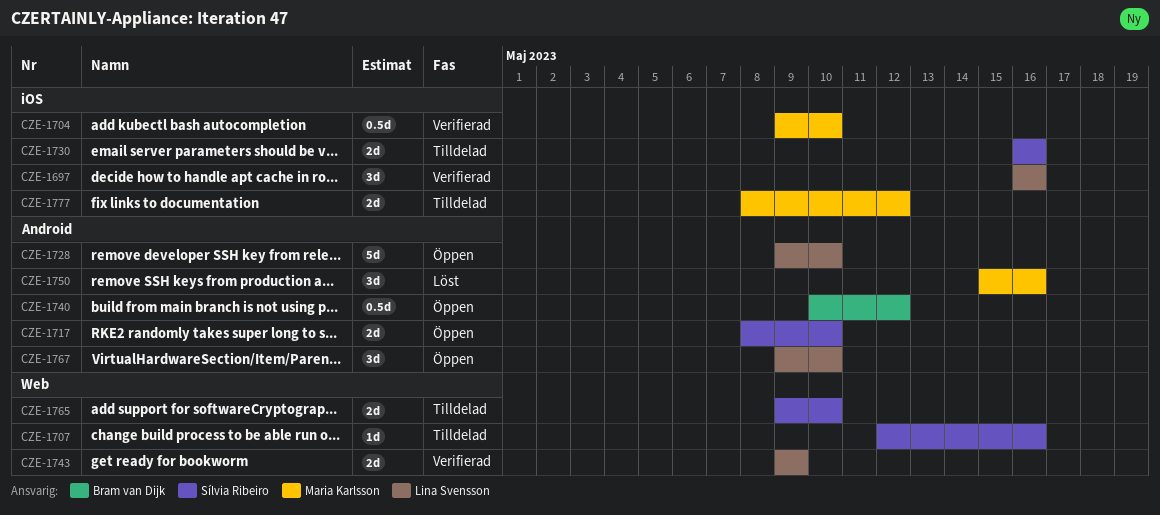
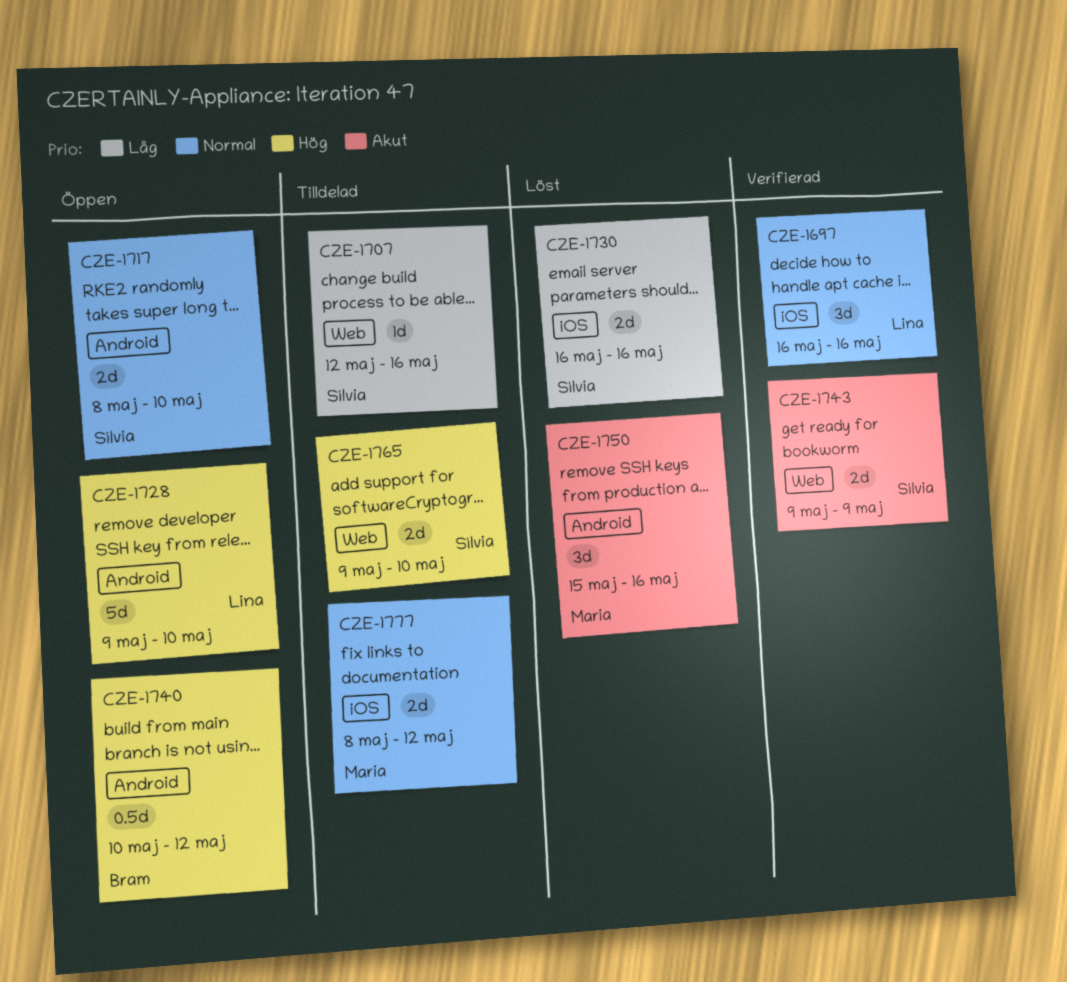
CZE-1704: present -> none
CZE-1730, status: Tilldelad -> Löst
CZE-1743, owner: Lina Svensson -> Sílvia Ribeiro
CZE-1767: present -> none

